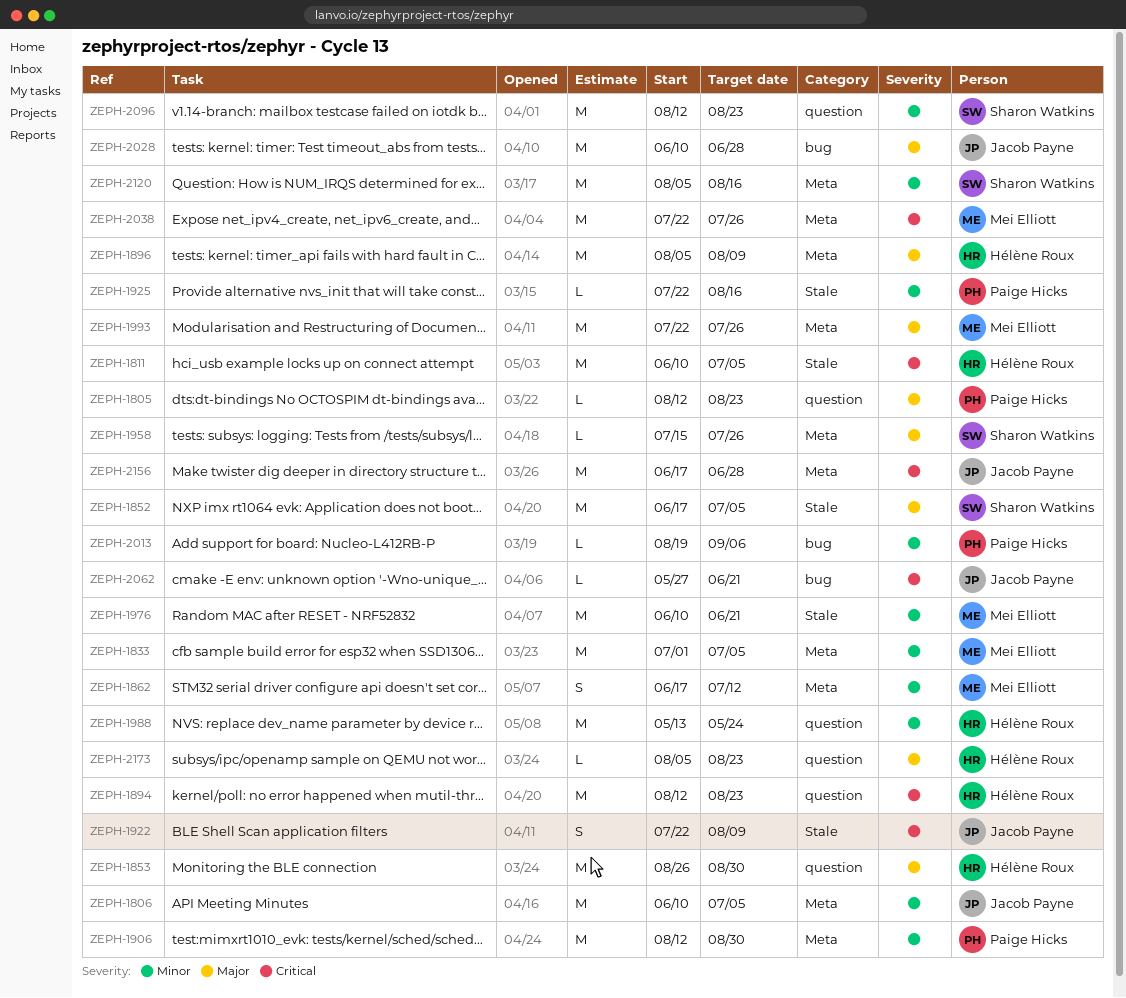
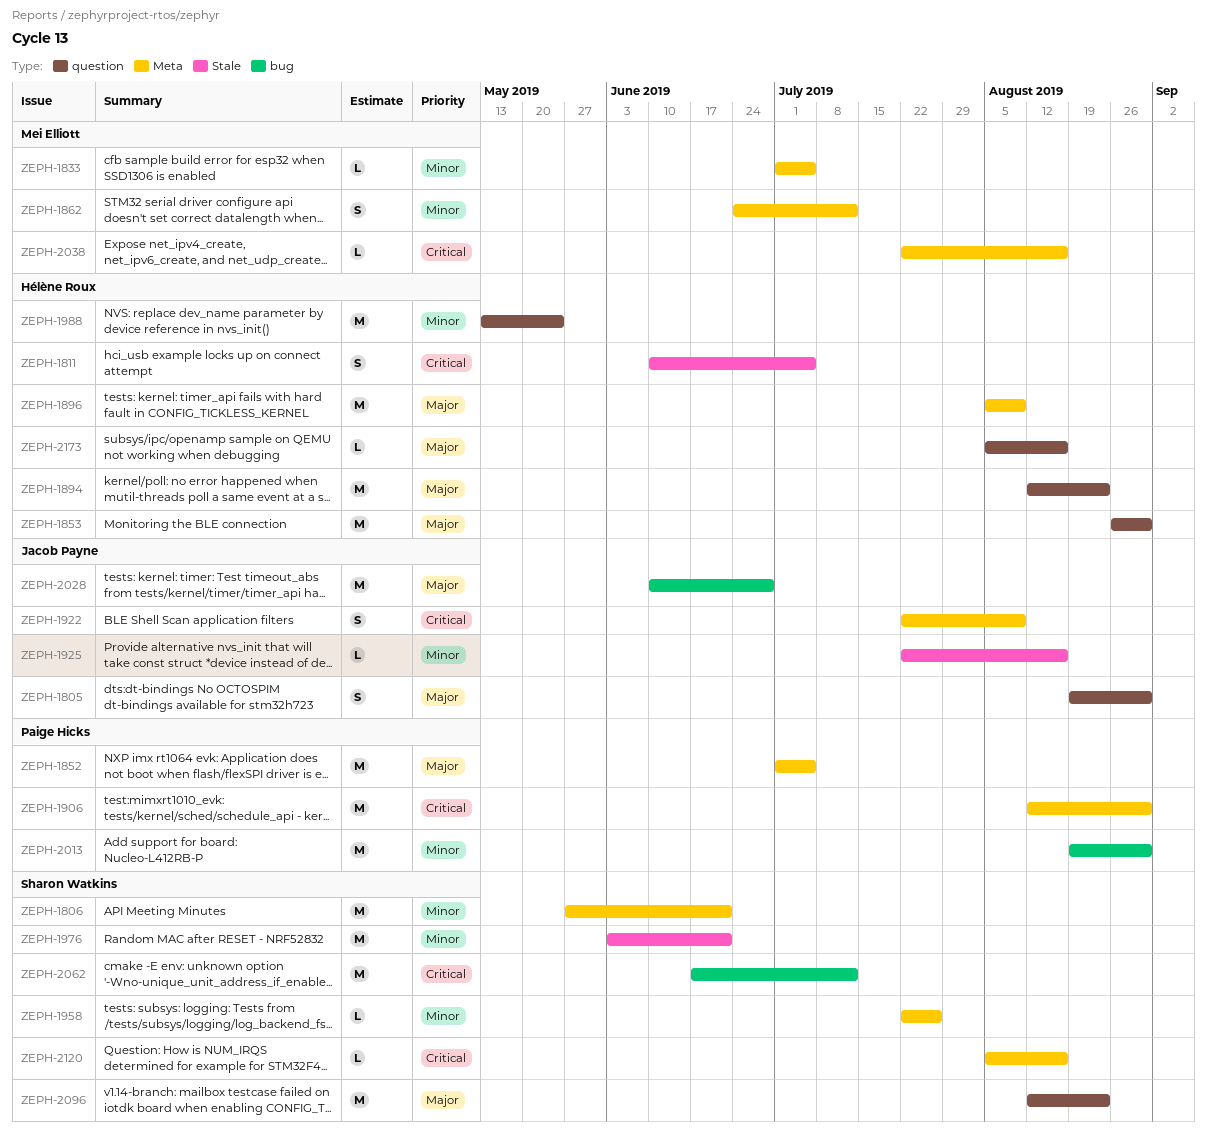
ZEPH-1805, owner: Paige Hicks -> Jacob Payne
ZEPH-1805, estimate: L -> S
ZEPH-1805, start: Aug 12 -> Aug 19
ZEPH-1805, due: Aug 23 -> Aug 30
ZEPH-1806, owner: Jacob Payne -> Sharon Watkins
ZEPH-1806, start: Jun 10 -> May 27
ZEPH-1806, due: Jul 5 -> Jun 21
ZEPH-1811, estimate: M -> S
ZEPH-1833, estimate: M -> L
ZEPH-1852, owner: Sharon Watkins -> Paige Hicks
ZEPH-1852, label: Stale -> Meta
ZEPH-1852, start: Jun 17 -> Jul 1
ZEPH-1862, start: Jun 17 -> Jun 24
ZEPH-1894, priority: Critical -> Major
ZEPH-1906, priority: Minor -> Critical
ZEPH-1922, label: Stale -> Meta
ZEPH-1925, owner: Paige Hicks -> Jacob Payne
ZEPH-1958, priority: Major -> Minor
ZEPH-1958, start: Jul 15 -> Jul 22
ZEPH-1976, owner: Mei Elliott -> Sharon Watkins
ZEPH-1976, start: Jun 10 -> Jun 3
ZEPH-1993: present -> none
ZEPH-2013, estimate: L -> M
ZEPH-2013, due: Sep 6 -> Aug 30
ZEPH-2038, estimate: M -> L
ZEPH-2038, due: Jul 26 -> Aug 16
ZEPH-2062, owner: Jacob Payne -> Sharon Watkins
ZEPH-2062, estimate: L -> M
ZEPH-2062, start: May 27 -> Jun 17
ZEPH-2062, due: Jun 21 -> Jul 12
ZEPH-2096, priority: Minor -> Major
ZEPH-2120, priority: Minor -> Critical
ZEPH-2120, estimate: M -> L
ZEPH-2156: present -> none
ZEPH-2173, due: Aug 23 -> Aug 16

